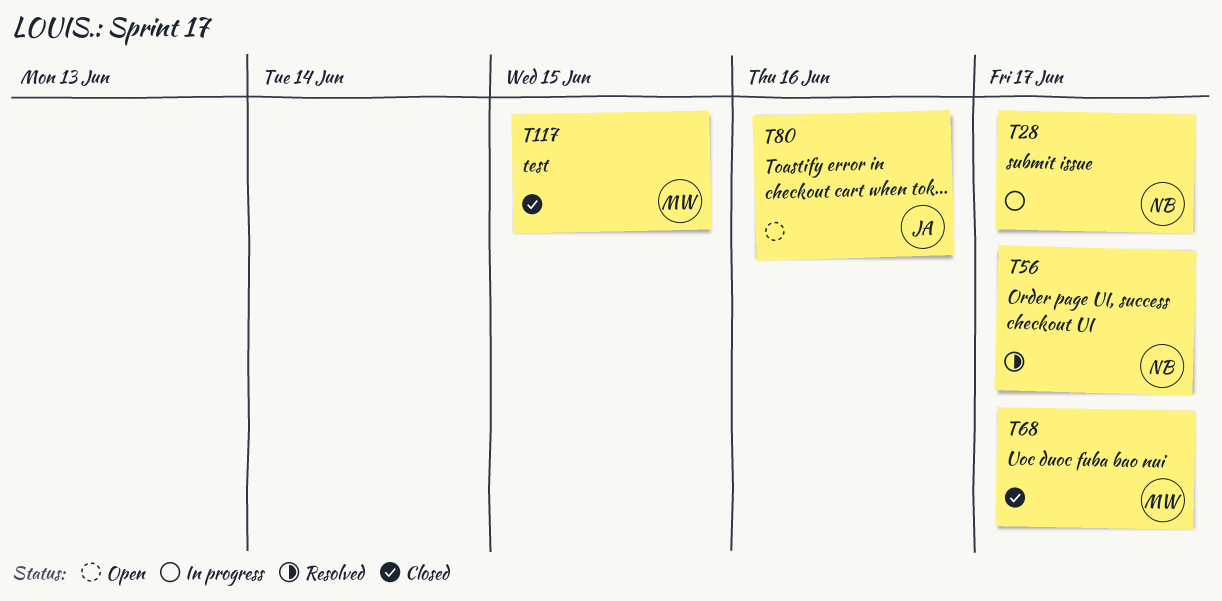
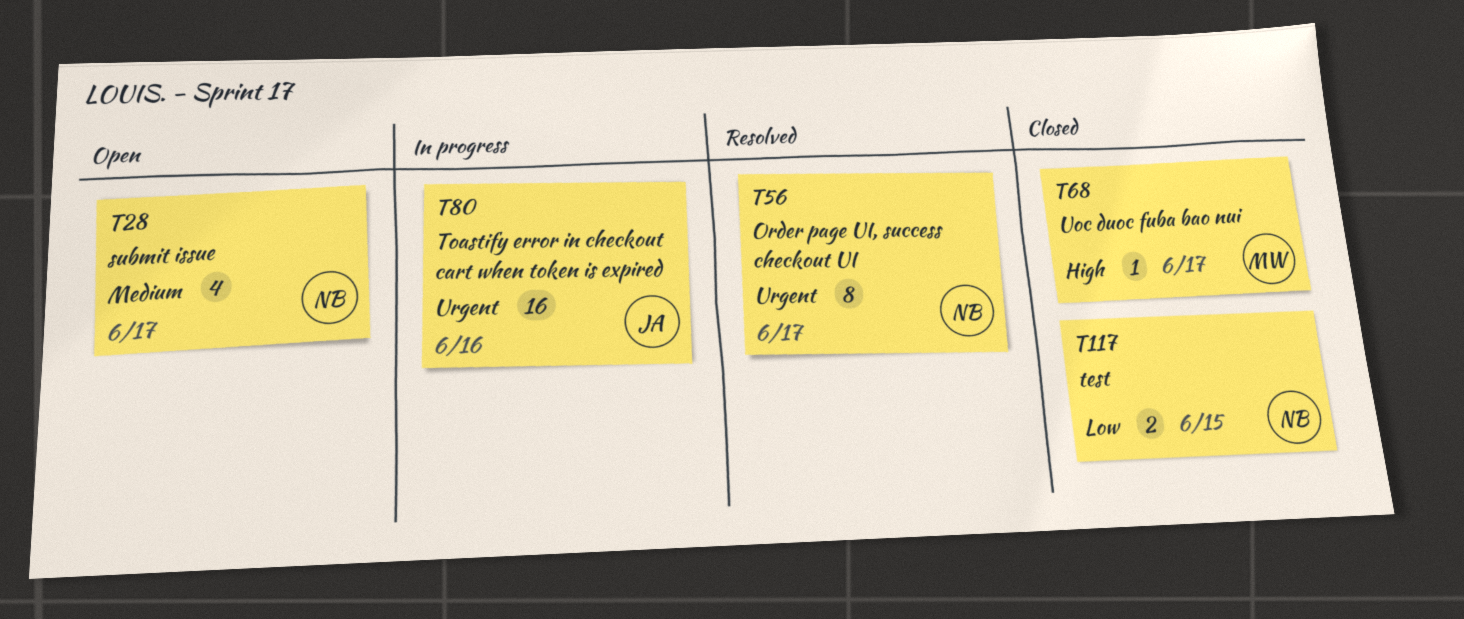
T28, status: In progress -> Open
T80, status: Open -> In progress
T117, owner: MW -> NB

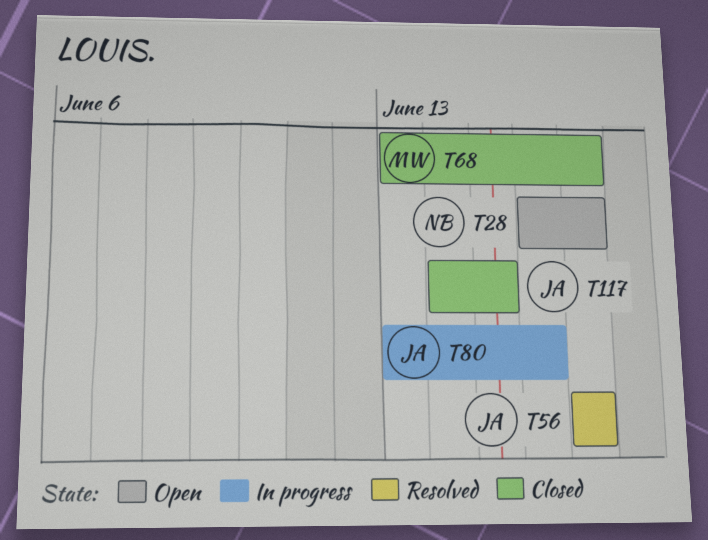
T56, owner: NB -> JA
T117, owner: NB -> JA

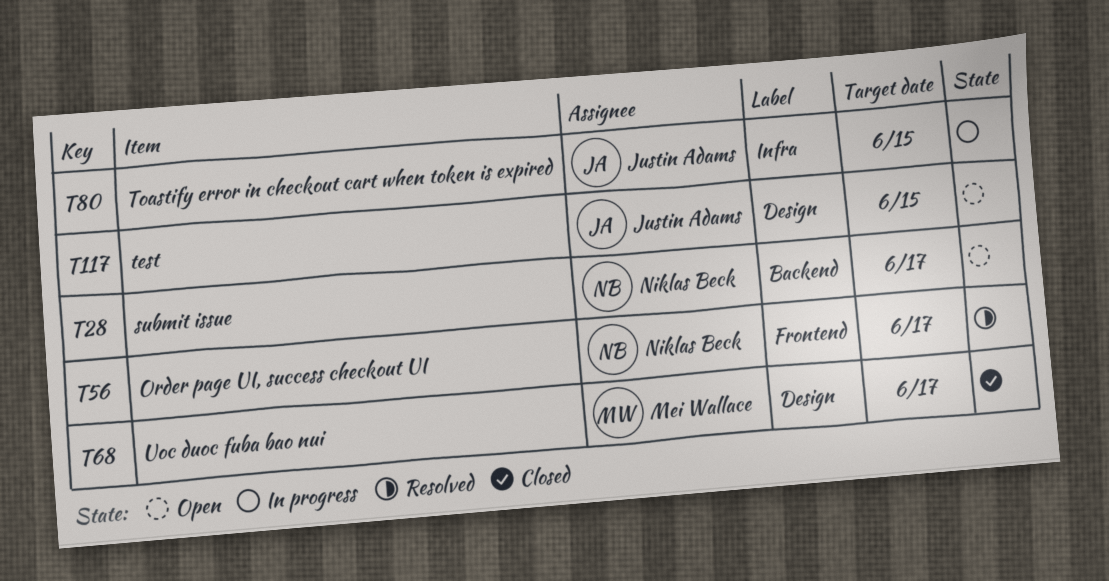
T56, owner: Justin Adams -> Niklas Beck
T80, due: Jun 16 -> Jun 15
T117, status: Closed -> Open

